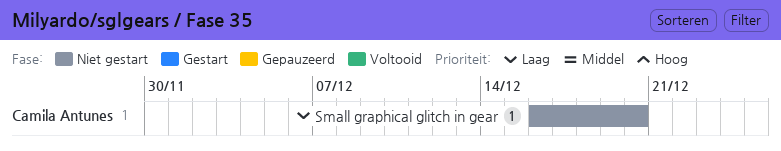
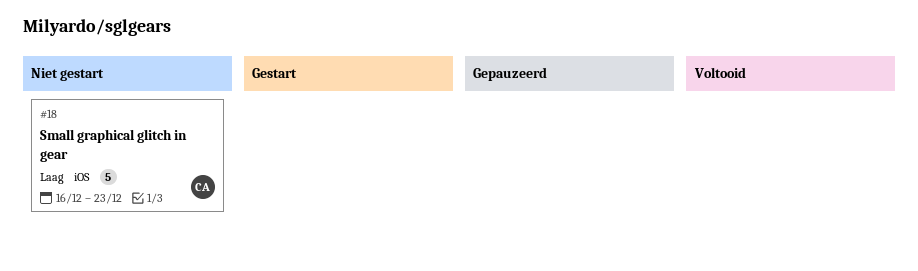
Small graphical glitch in gear, estimate: 1 -> 5
Small graphical glitch in gear, due: Dec 20 -> Dec 23

